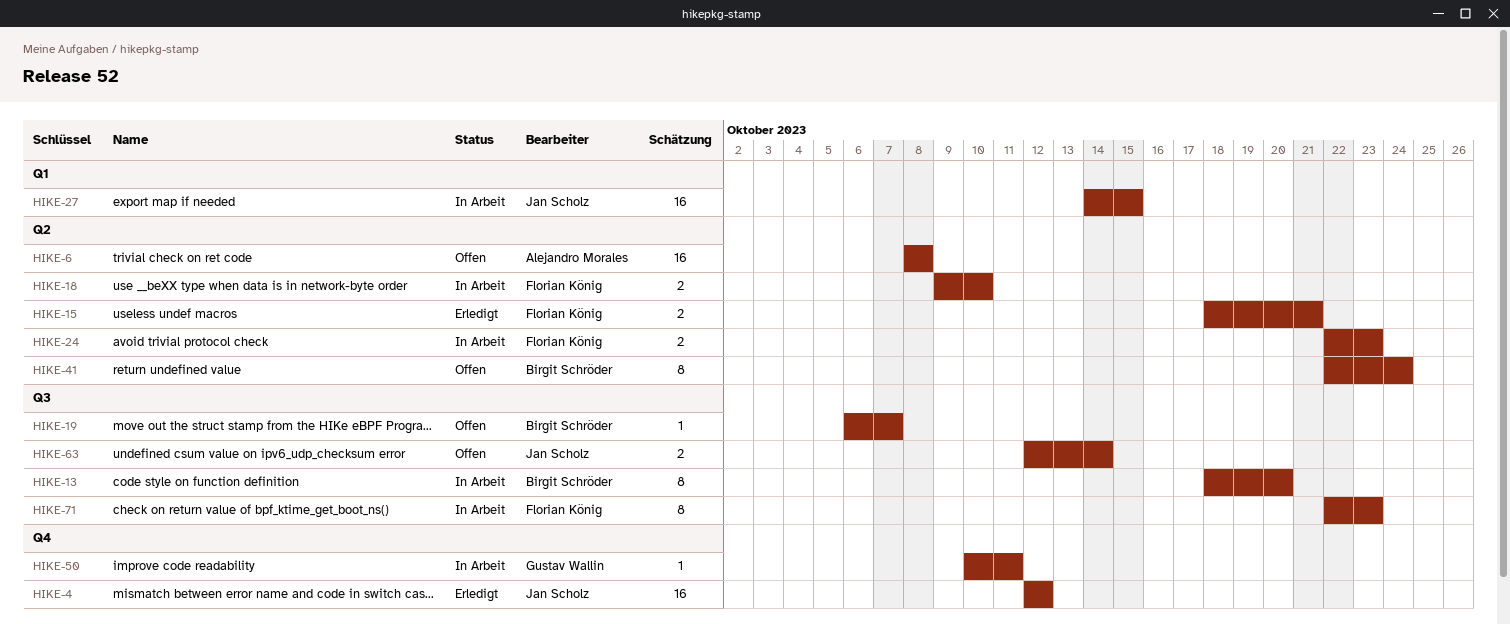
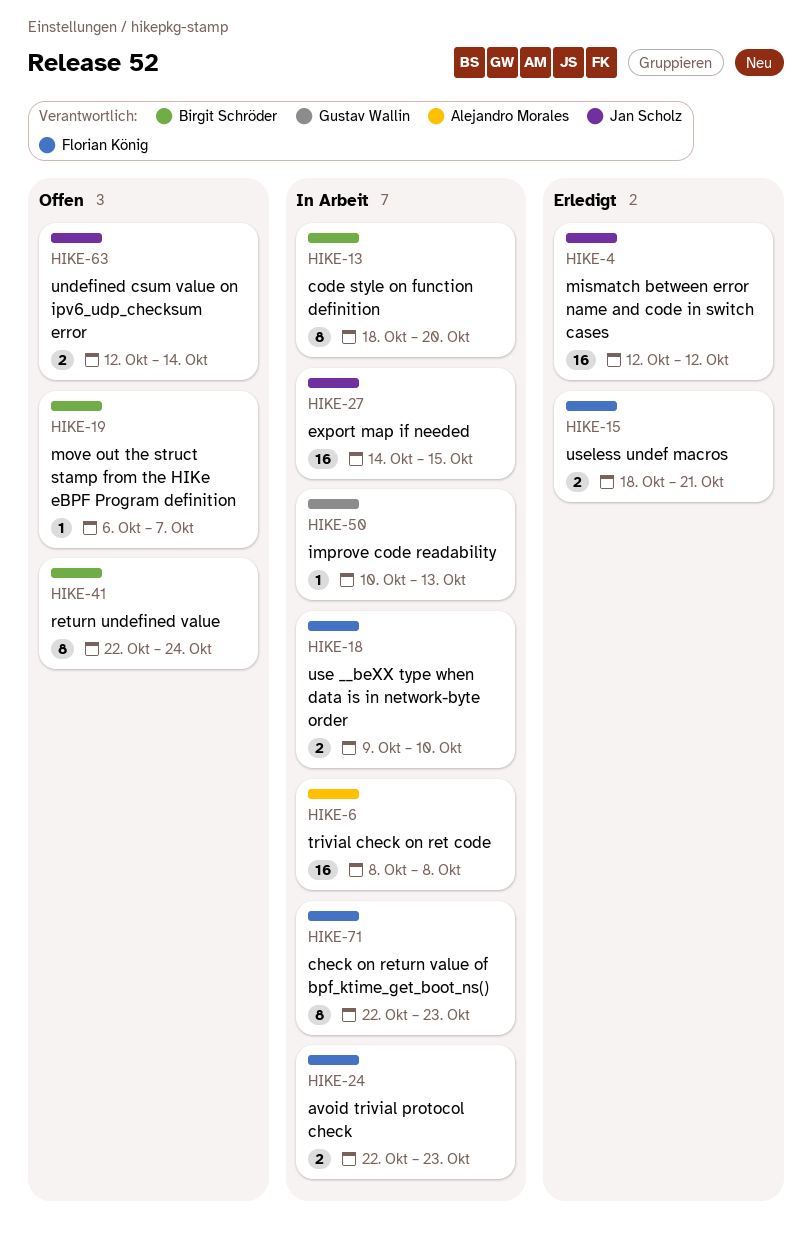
HIKE-6, status: Offen -> In Arbeit
HIKE-50, due: Oct 11 -> Oct 13

